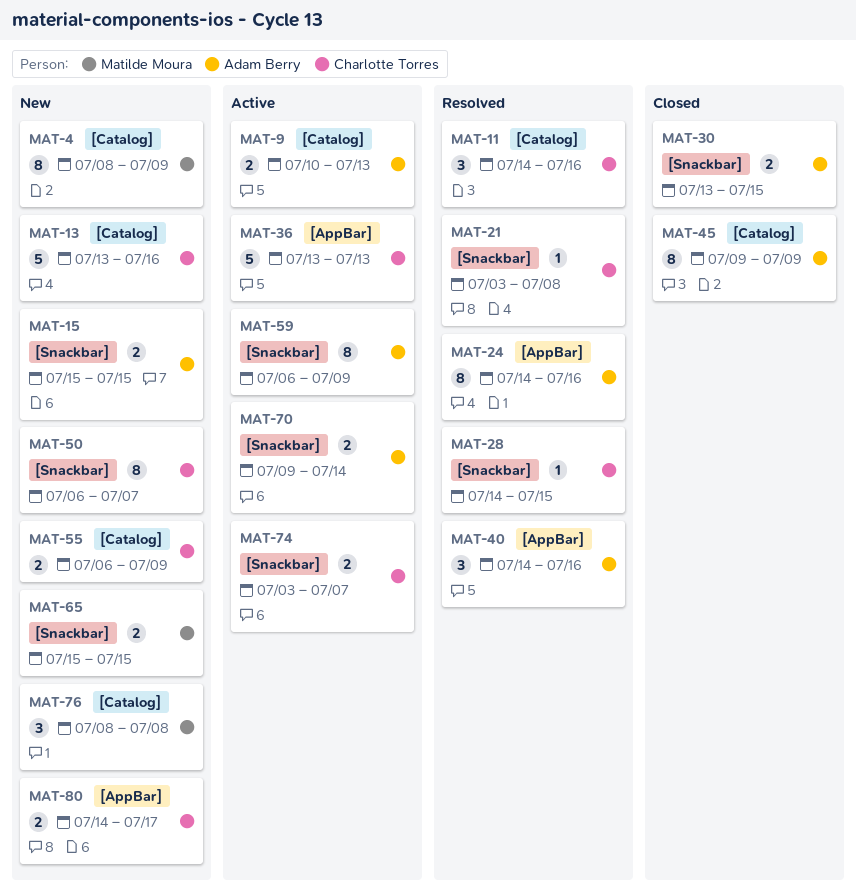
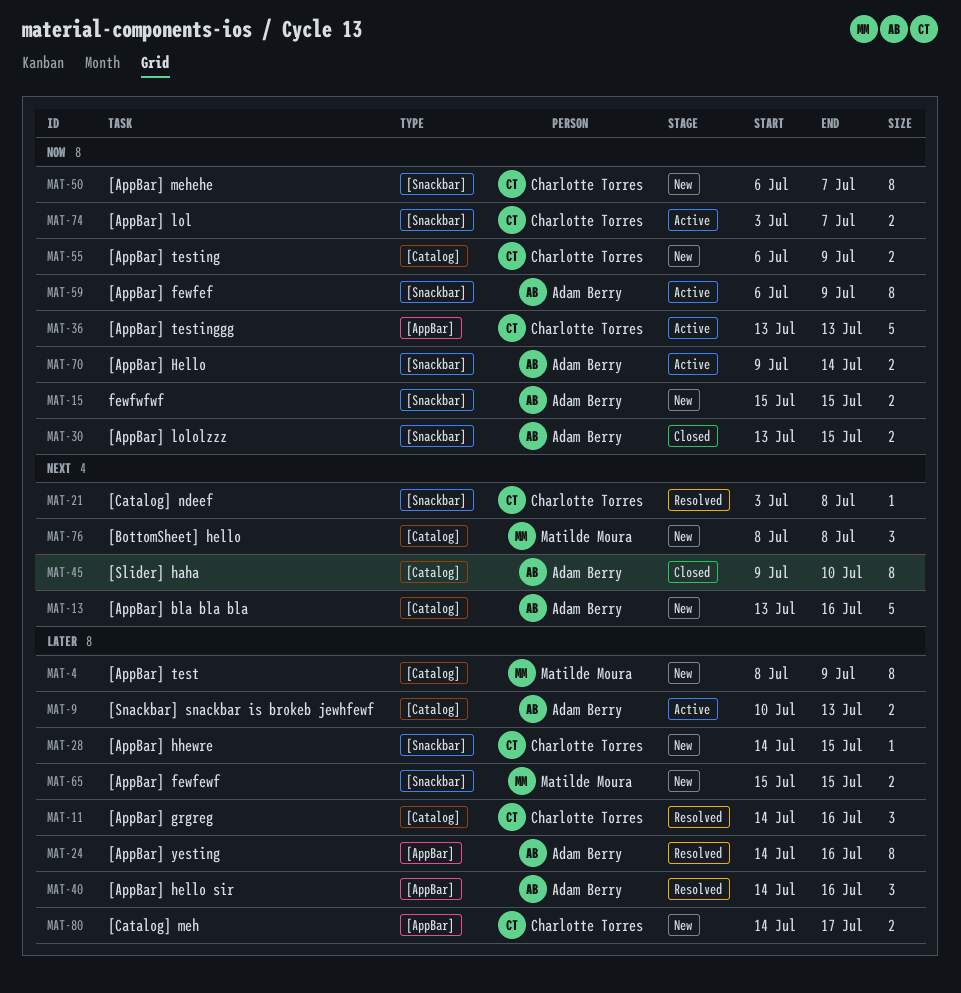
MAT-13, owner: Charlotte Torres -> Adam Berry
MAT-28, status: Resolved -> New
MAT-45, due: Jul 9 -> Jul 10

